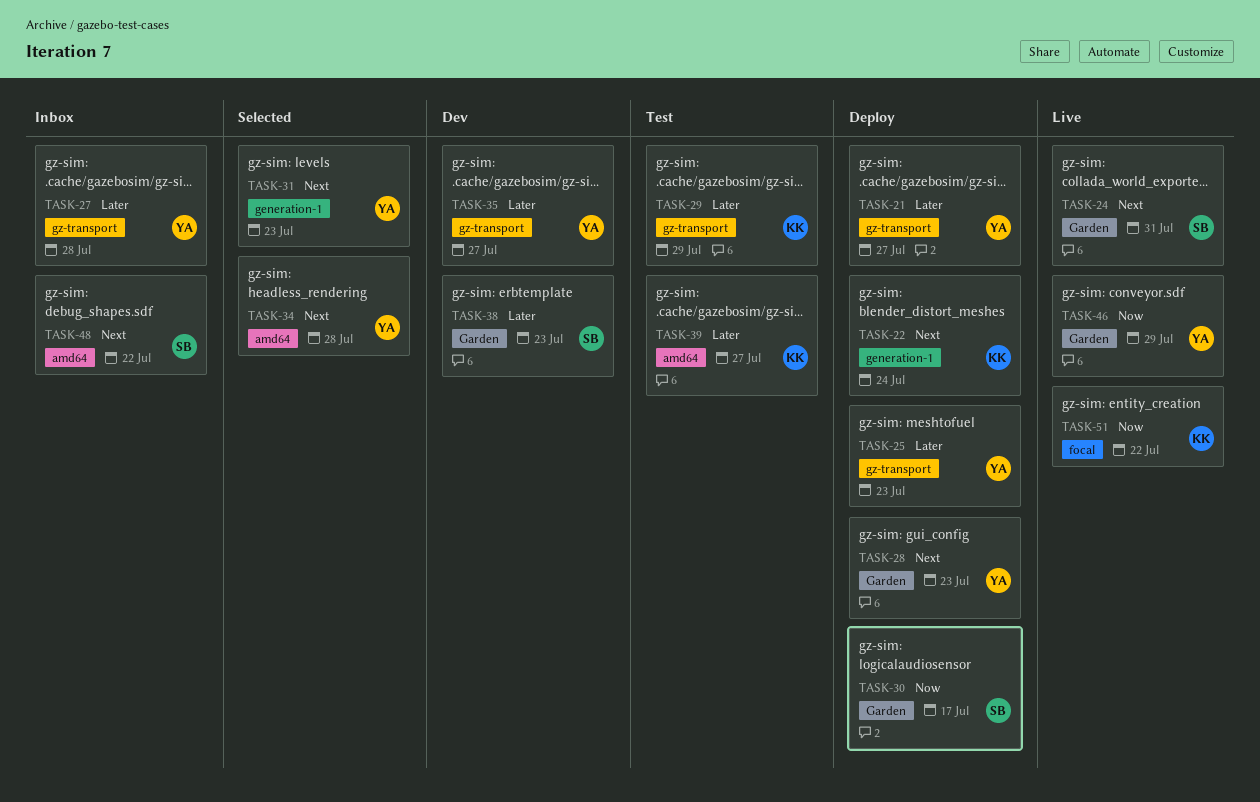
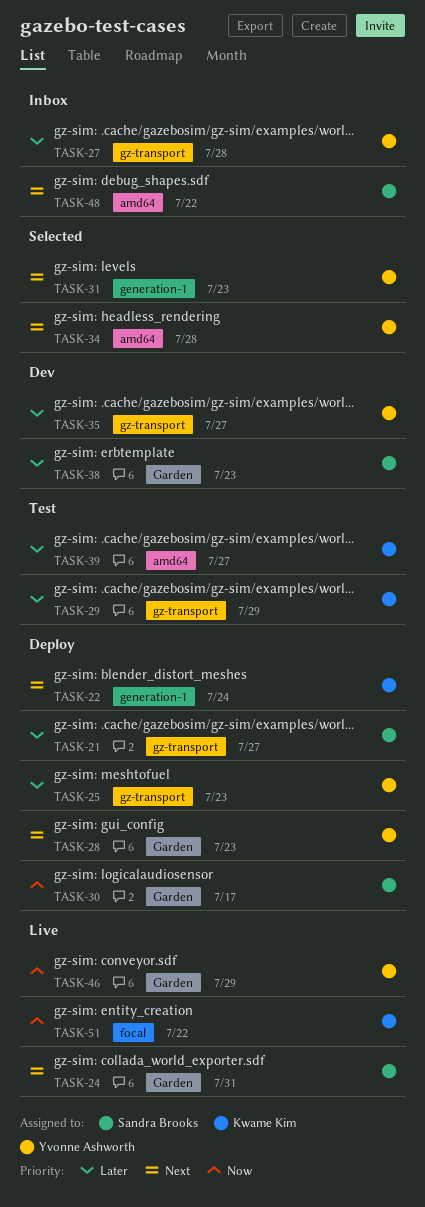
TASK-21, owner: Yvonne Ashworth -> Sandra Brooks

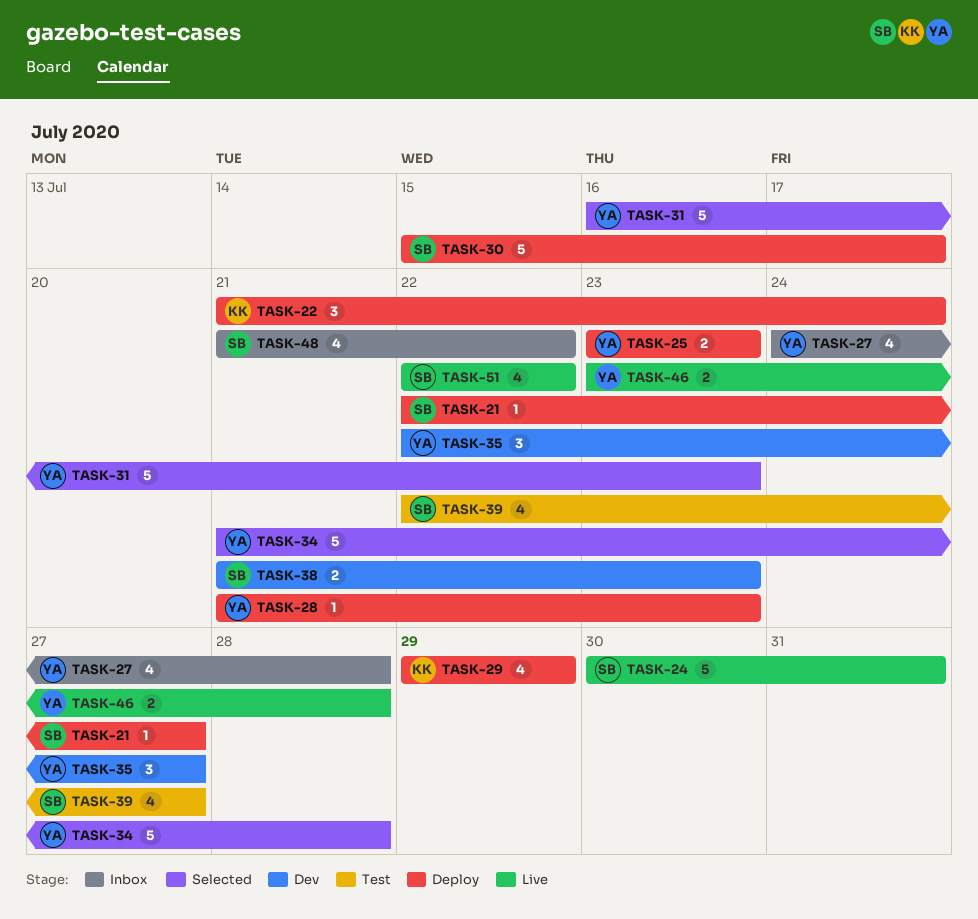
TASK-29, status: Test -> Deploy
TASK-39, owner: Kwame Kim -> Sandra Brooks
TASK-46, due: Jul 29 -> Jul 28
TASK-51, owner: Kwame Kim -> Sandra Brooks

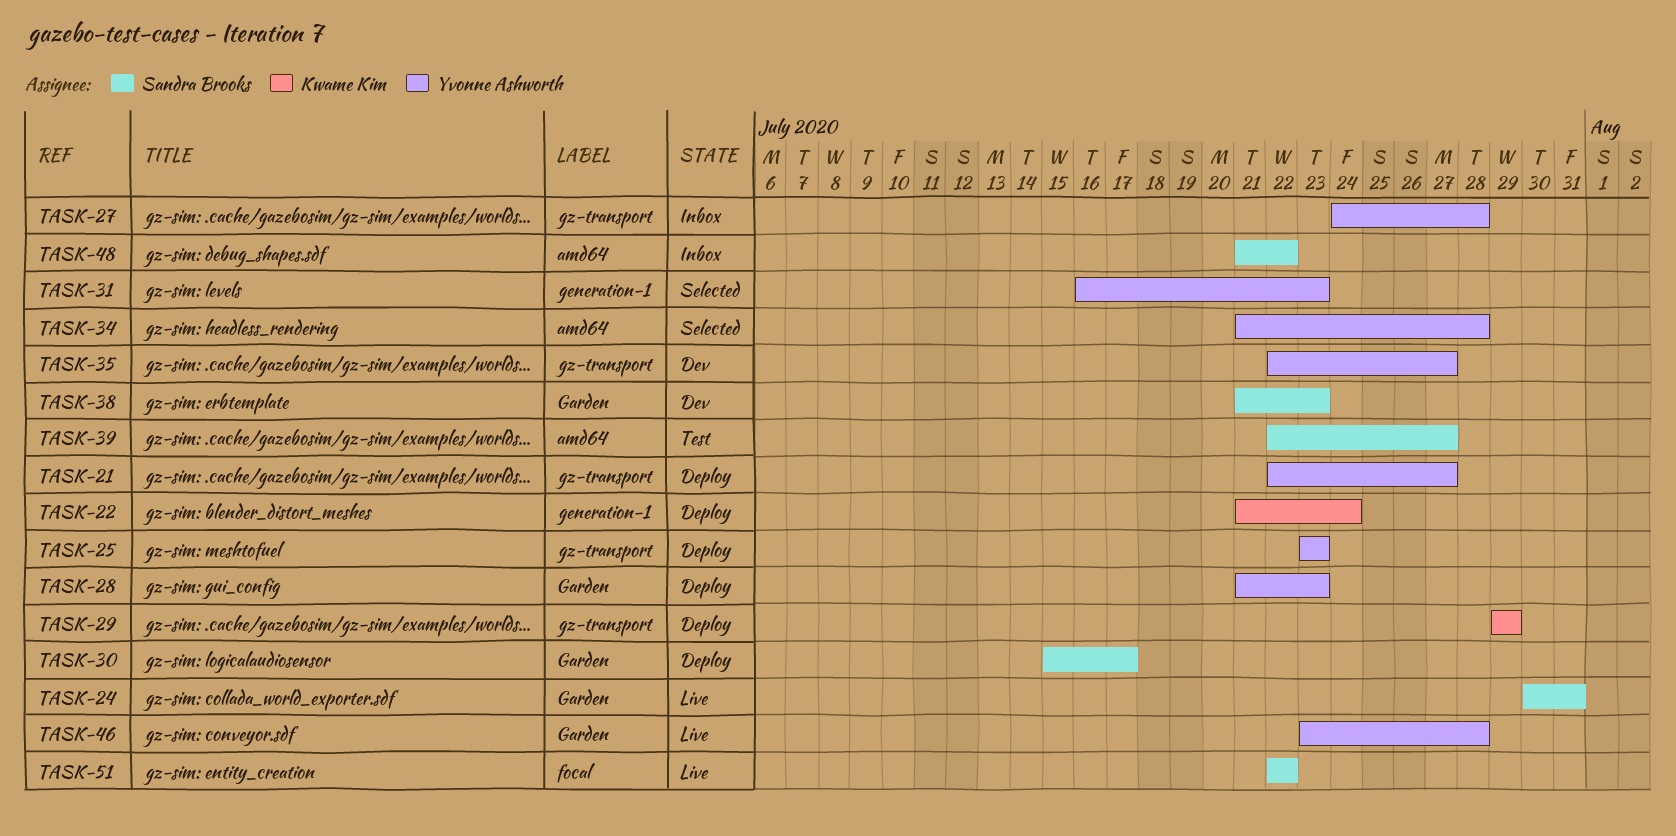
TASK-21, owner: Sandra Brooks -> Yvonne Ashworth

